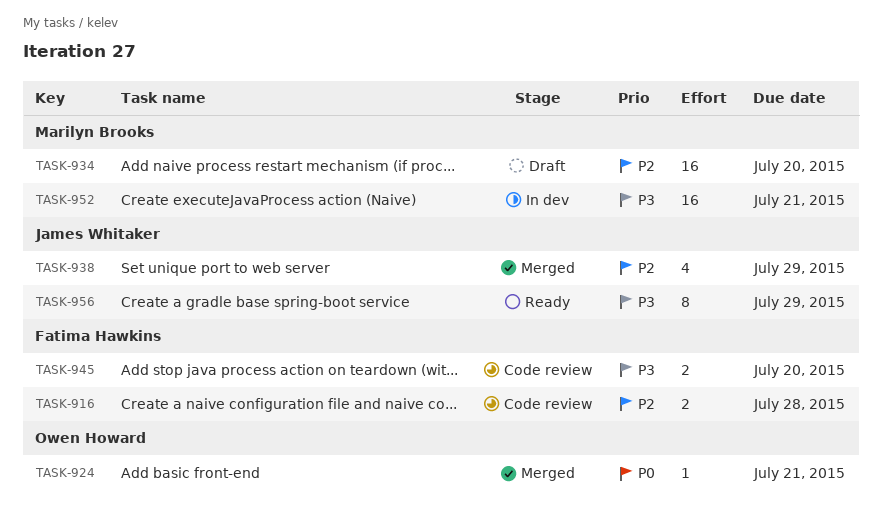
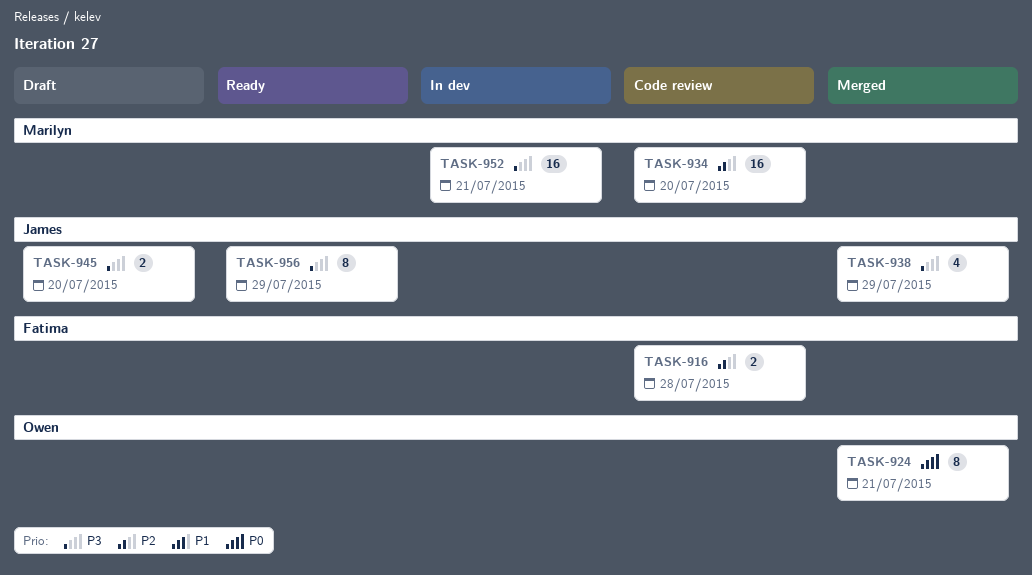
TASK-924, estimate: 1 -> 8
TASK-934, status: Draft -> Code review
TASK-938, priority: P2 -> P3
TASK-945, status: Code review -> Draft
TASK-945, owner: Fatima Hawkins -> James Whitaker

